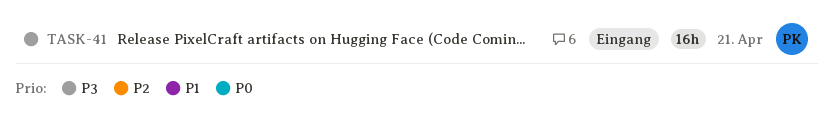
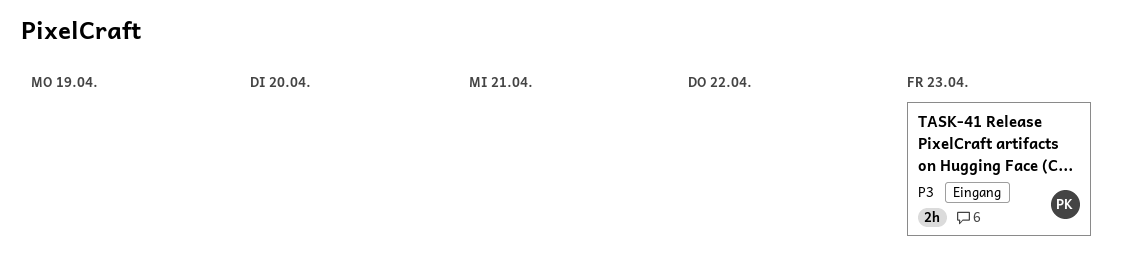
TASK-41, estimate: 16h -> 2h
TASK-41, due: Apr 21 -> Apr 23

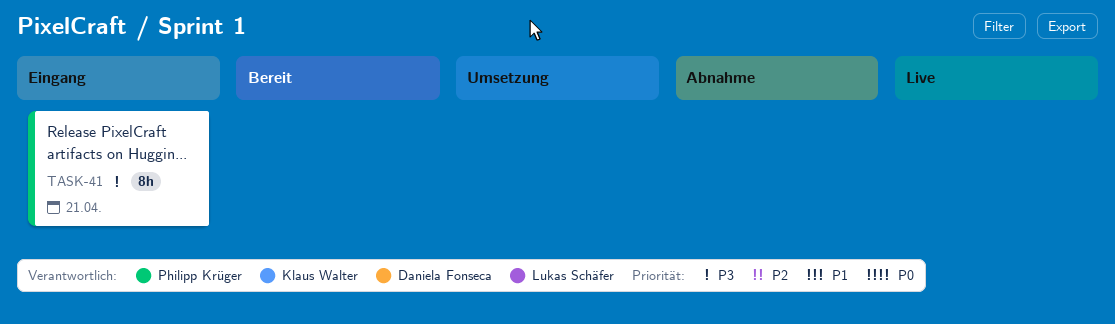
TASK-41, estimate: 2h -> 8h
TASK-41, due: Apr 23 -> Apr 21

